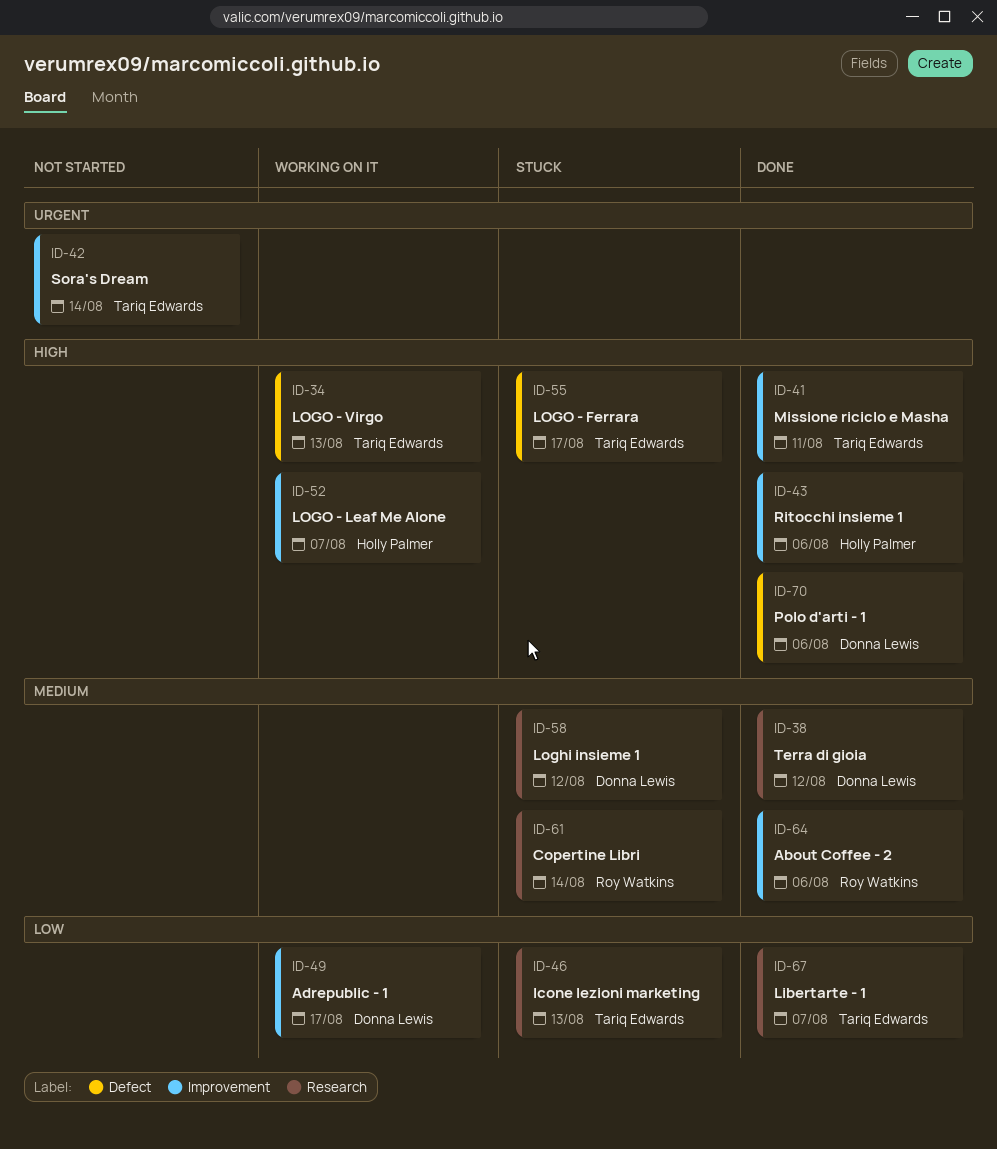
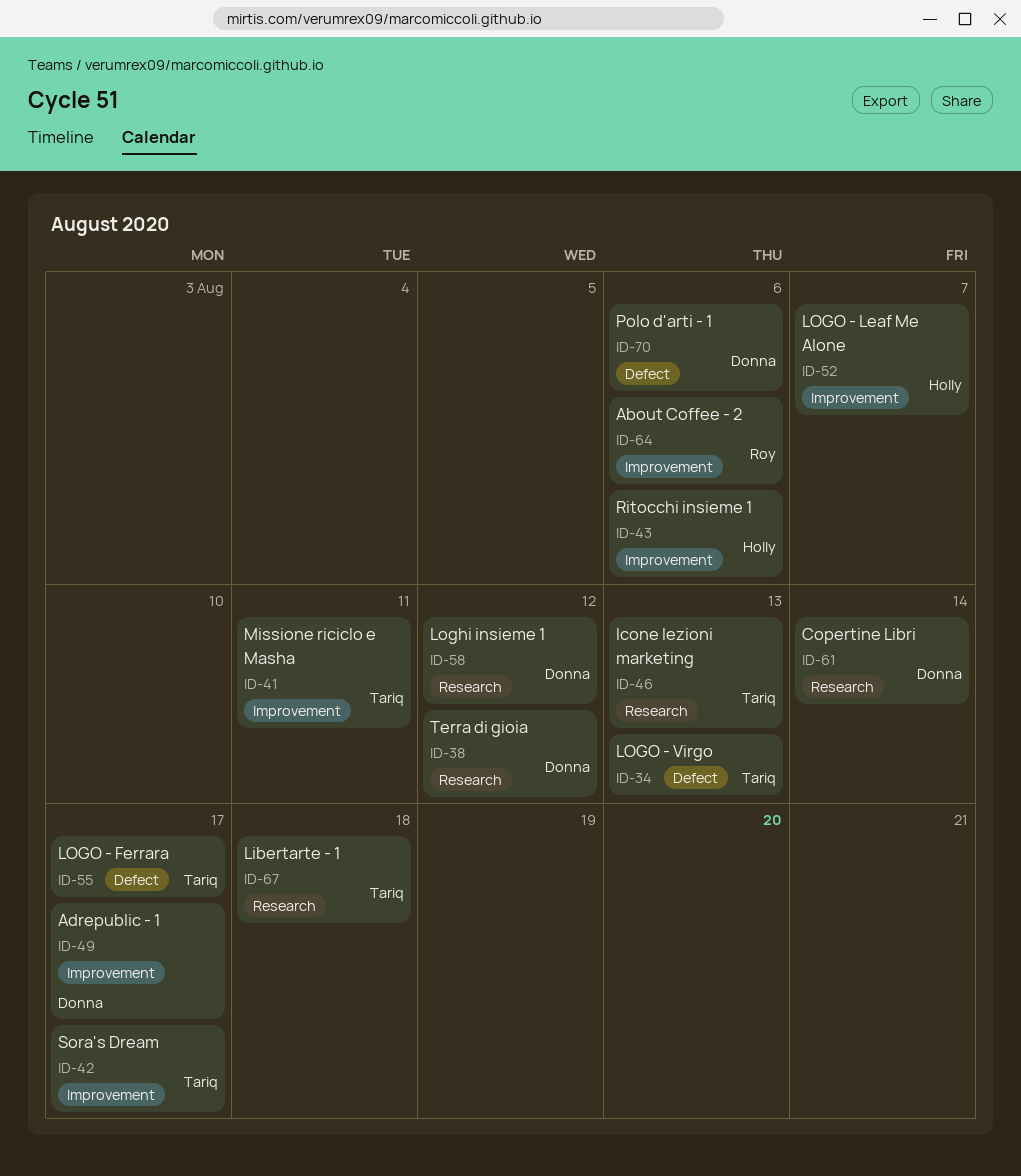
ID-42, due: Aug 14 -> Aug 17
ID-61, owner: Roy Watkins -> Donna Lewis
ID-67, due: Aug 7 -> Aug 18

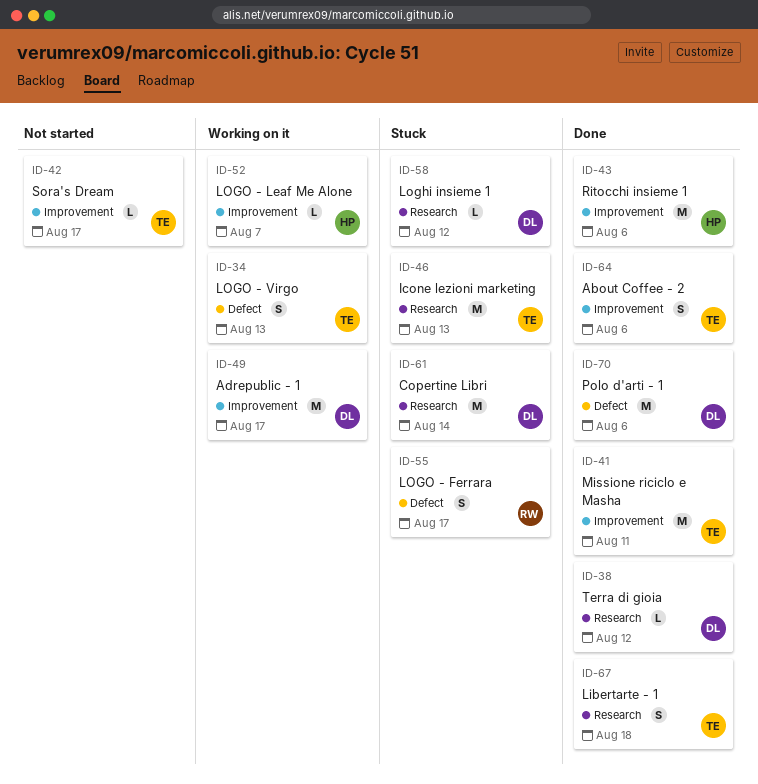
ID-55, owner: Tariq -> Roy
ID-64, owner: Roy -> Tariq

